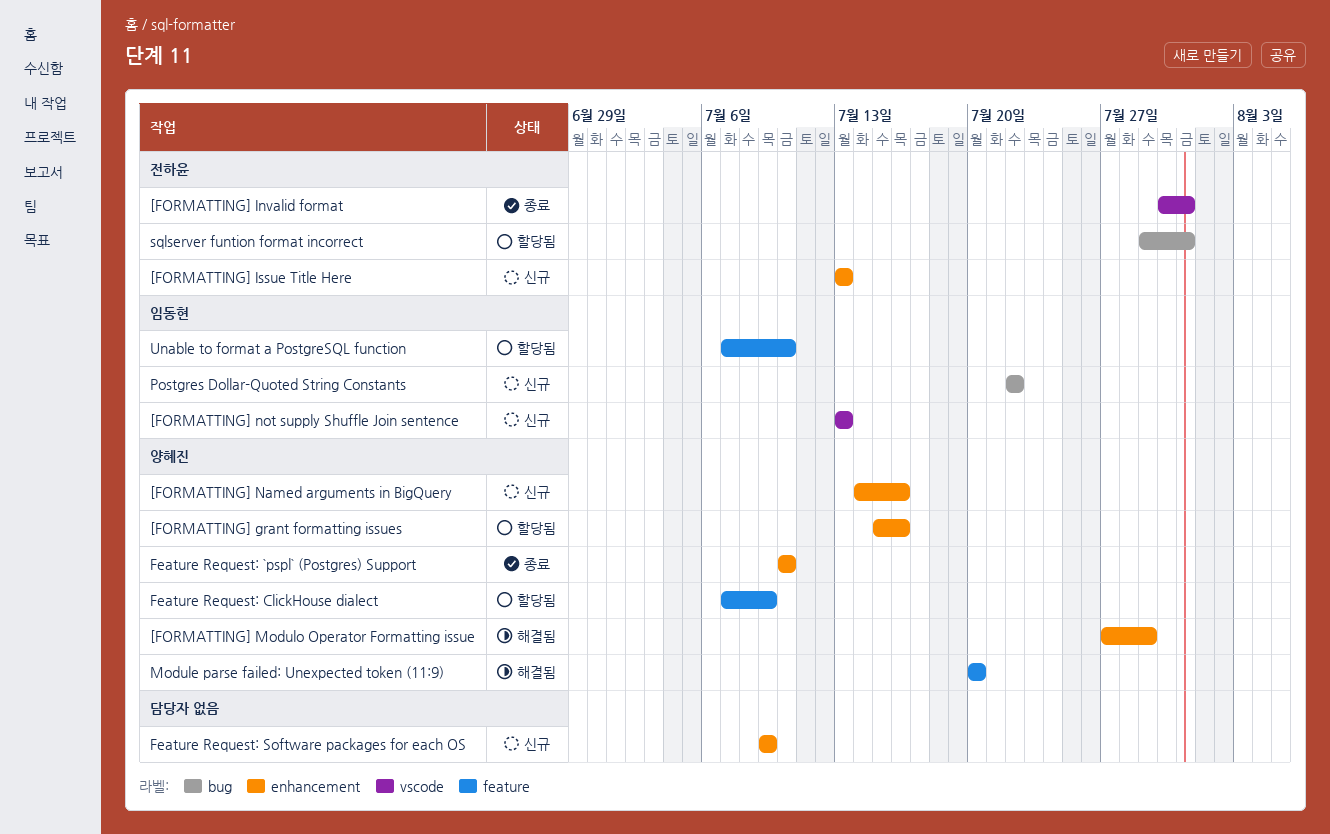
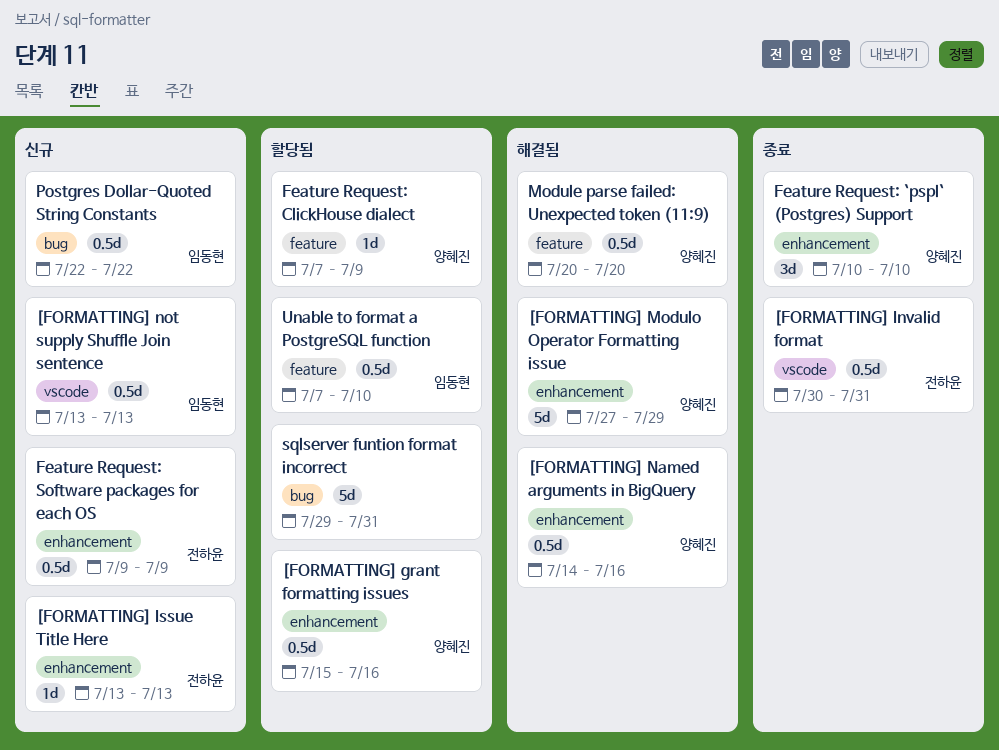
[FORMATTING] Named arguments in BigQuery, status: 신규 -> 해결됨
Feature Request: Software packages for each OS, owner: none -> 전하윤
sqlserver funtion format incorrect, owner: 전하윤 -> none

